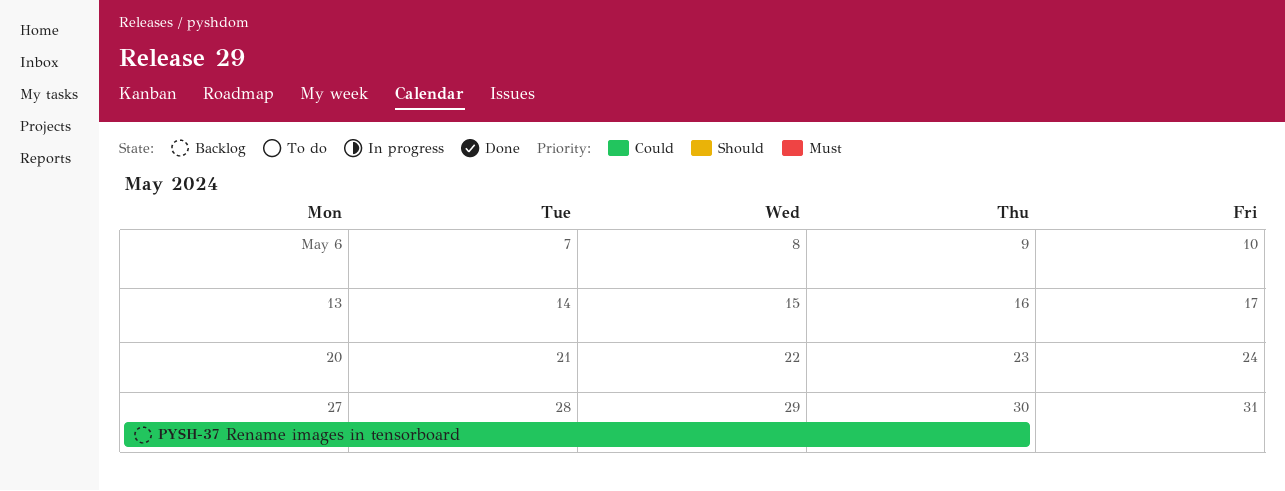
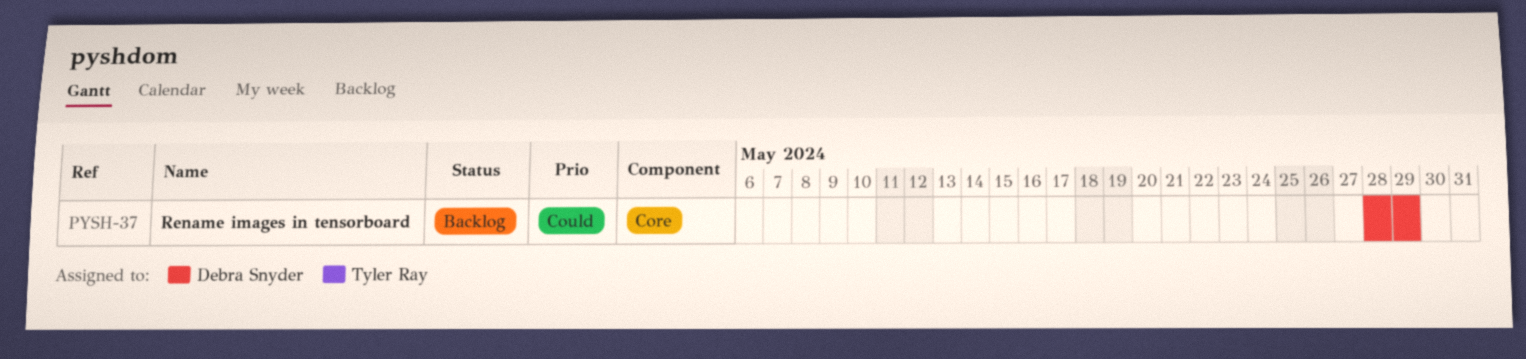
PYSH-37, start: May 27 -> May 28
PYSH-37, due: May 30 -> May 29

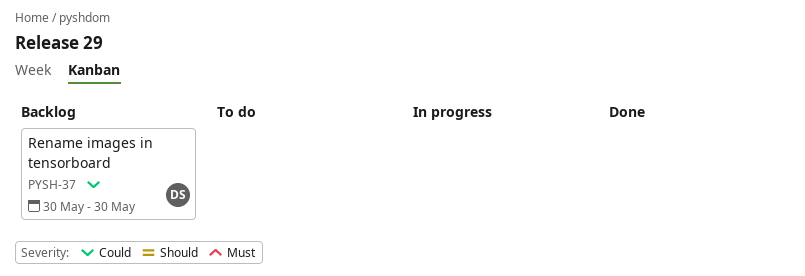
PYSH-37, start: May 28 -> May 30
PYSH-37, due: May 29 -> May 30

